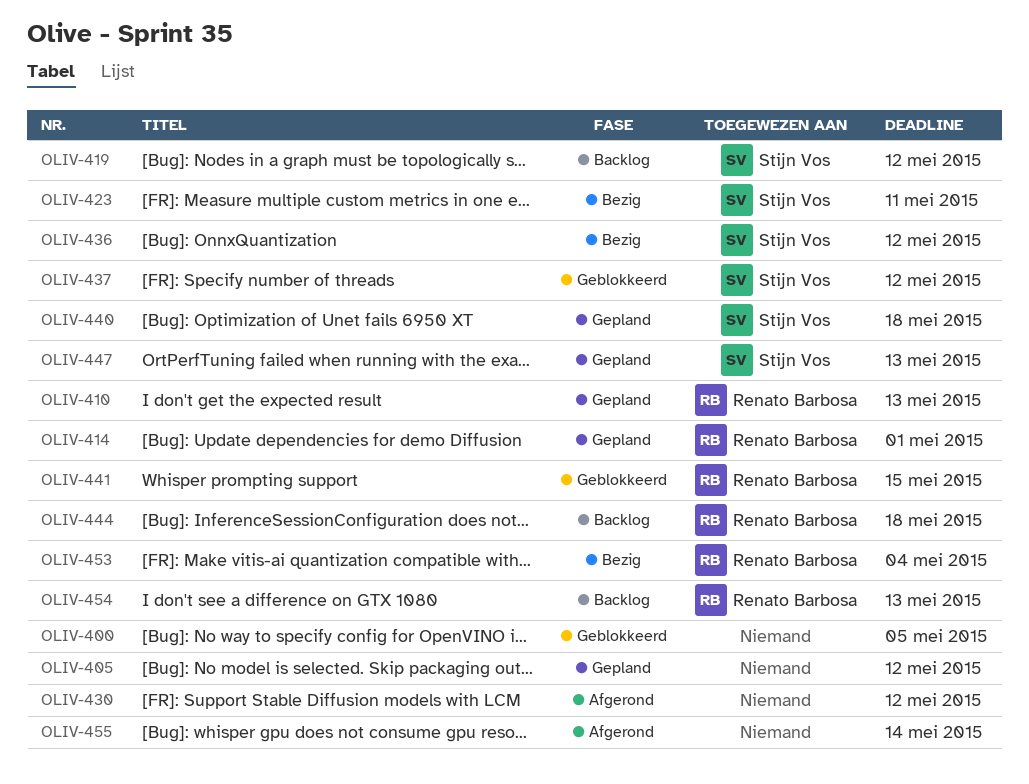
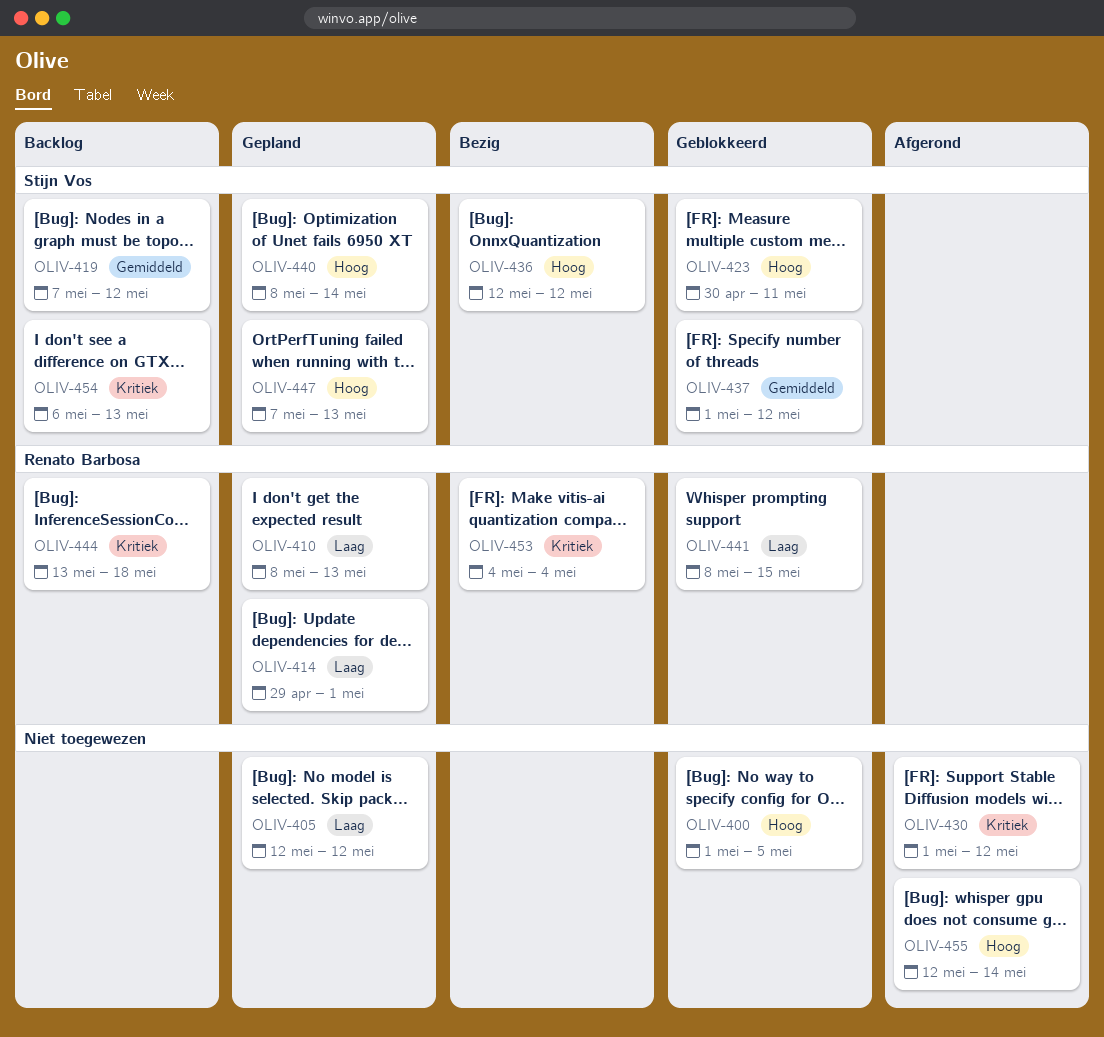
OLIV-423, status: Bezig -> Geblokkeerd
OLIV-440, due: May 18 -> May 14
OLIV-454, owner: Renato Barbosa -> Stijn Vos

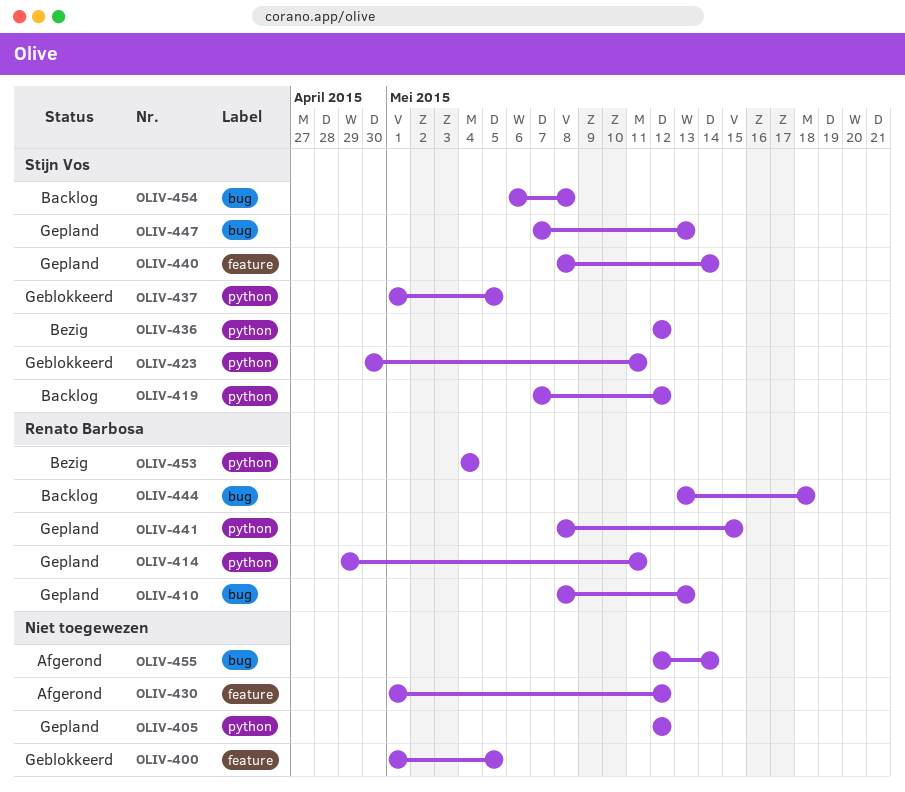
OLIV-414, due: May 1 -> May 11
OLIV-437, due: May 12 -> May 5
OLIV-441, status: Geblokkeerd -> Gepland
OLIV-454, due: May 13 -> May 8

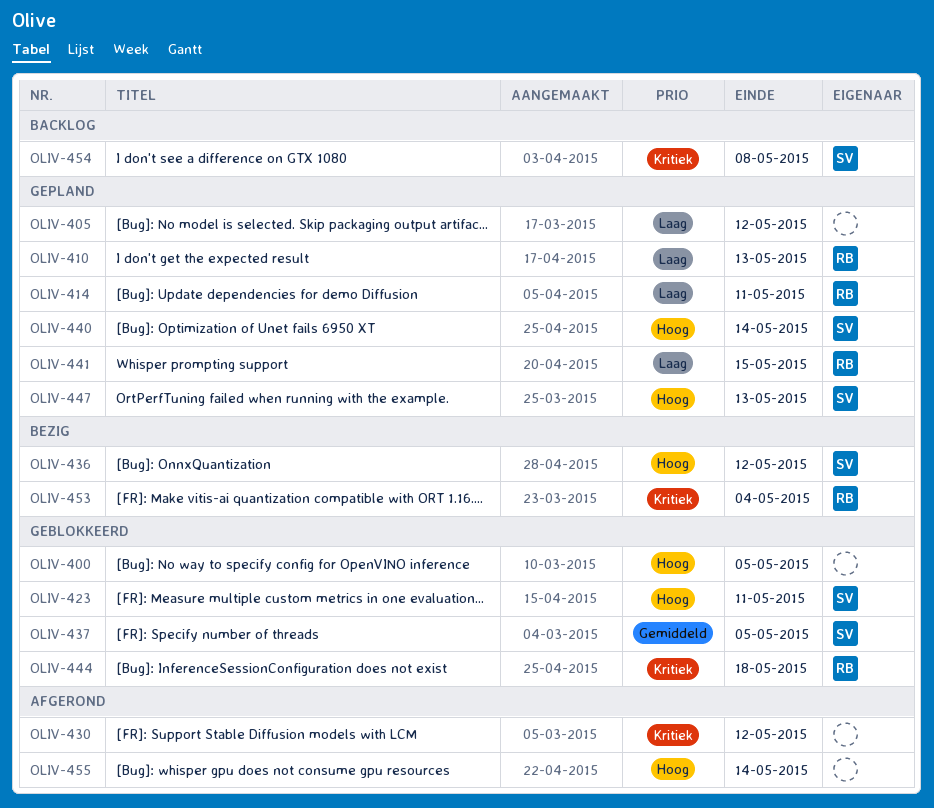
OLIV-419: present -> none
OLIV-444, status: Backlog -> Geblokkeerd

